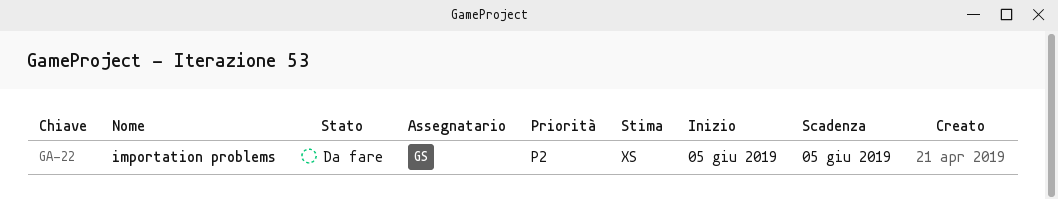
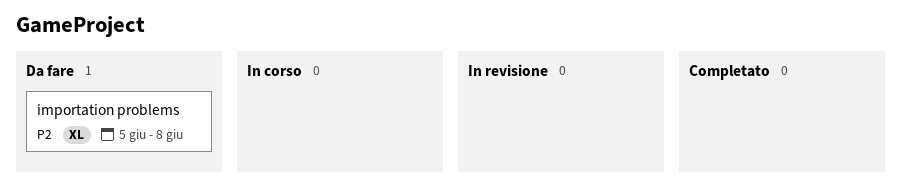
importation problems, estimate: XS -> XL
importation problems, due: Jun 5 -> Jun 8

